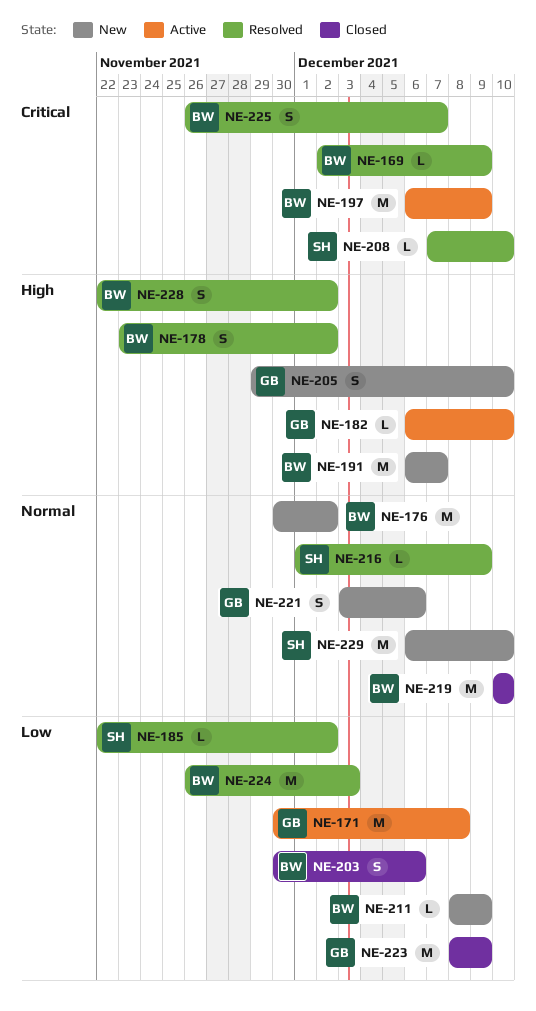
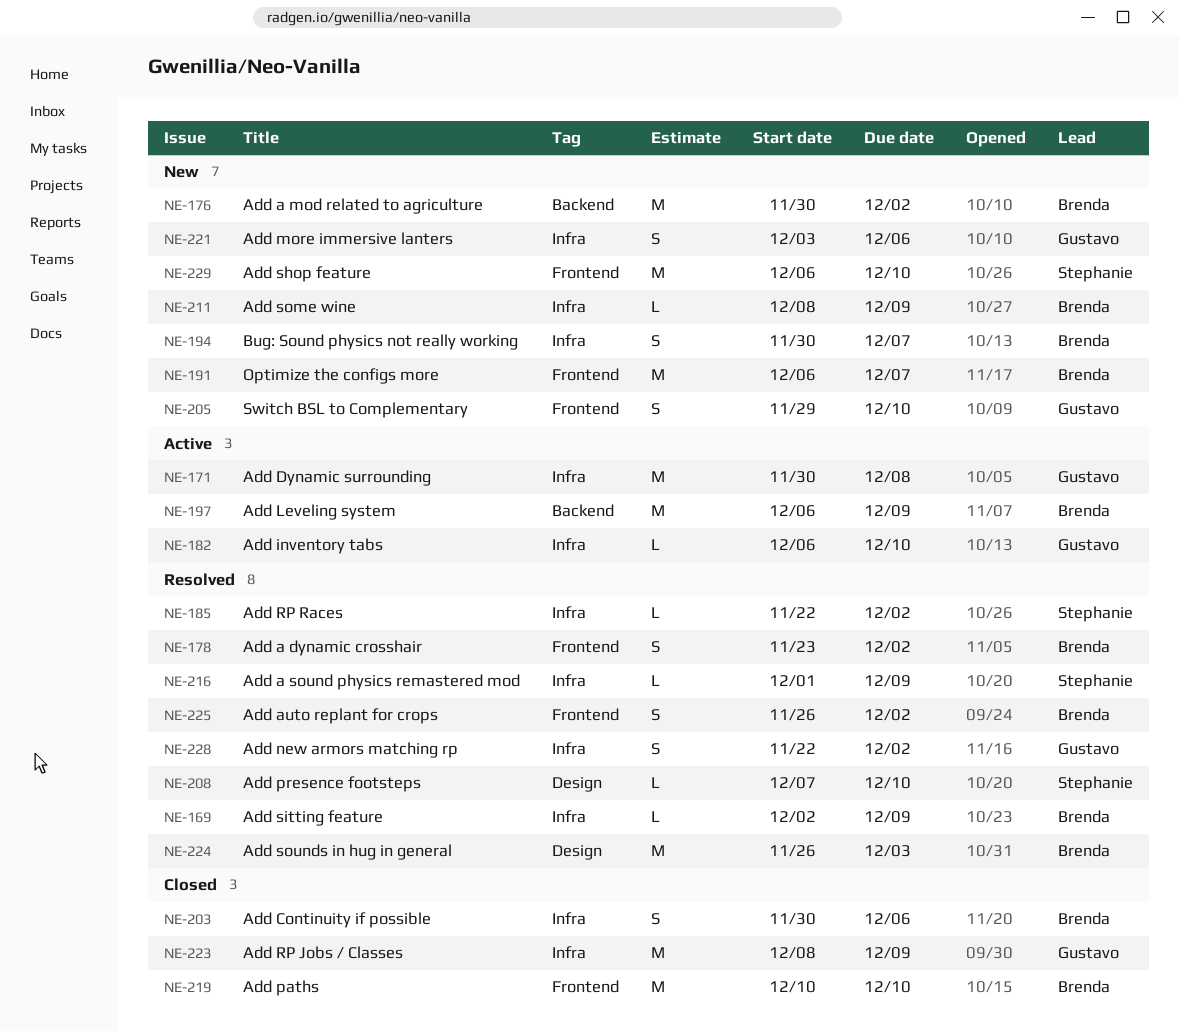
NE-194: none -> present
NE-225, due: Dec 7 -> Dec 2
NE-228, owner: Brenda -> Gustavo

